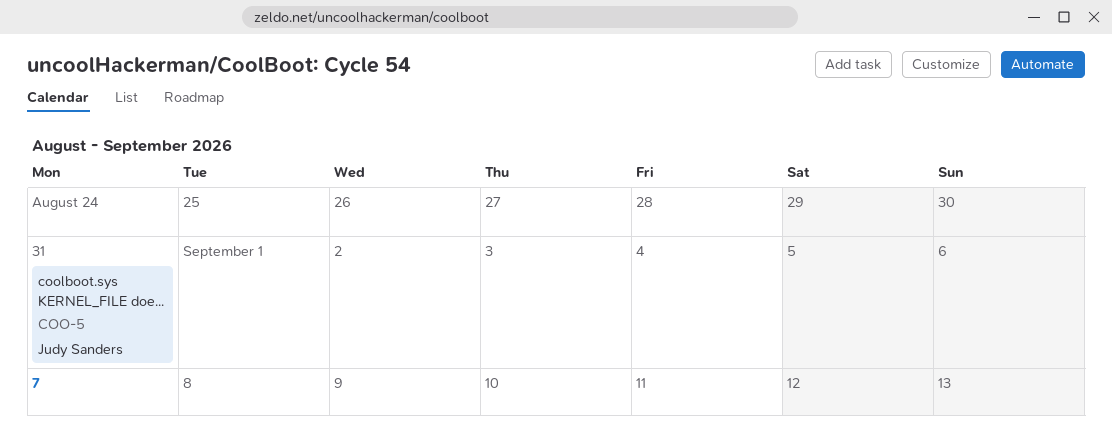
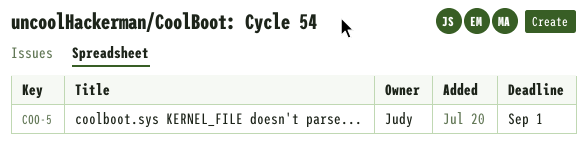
COO-5, due: Aug 31 -> Sep 1

